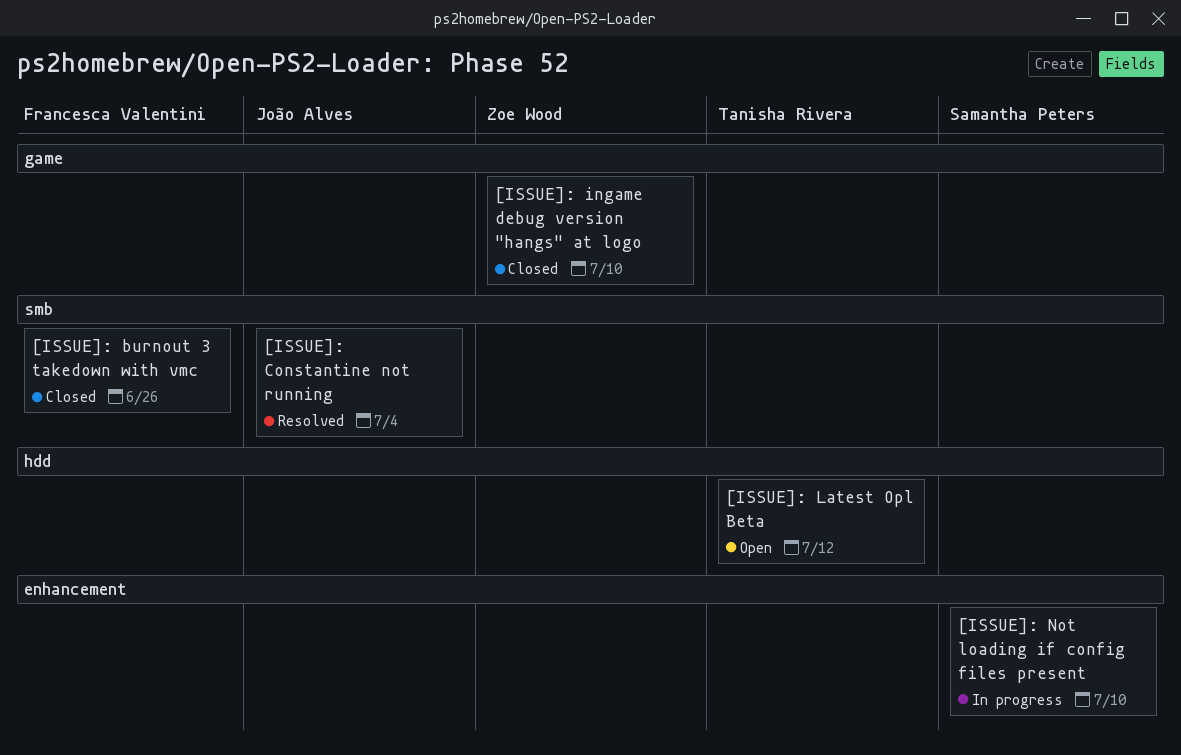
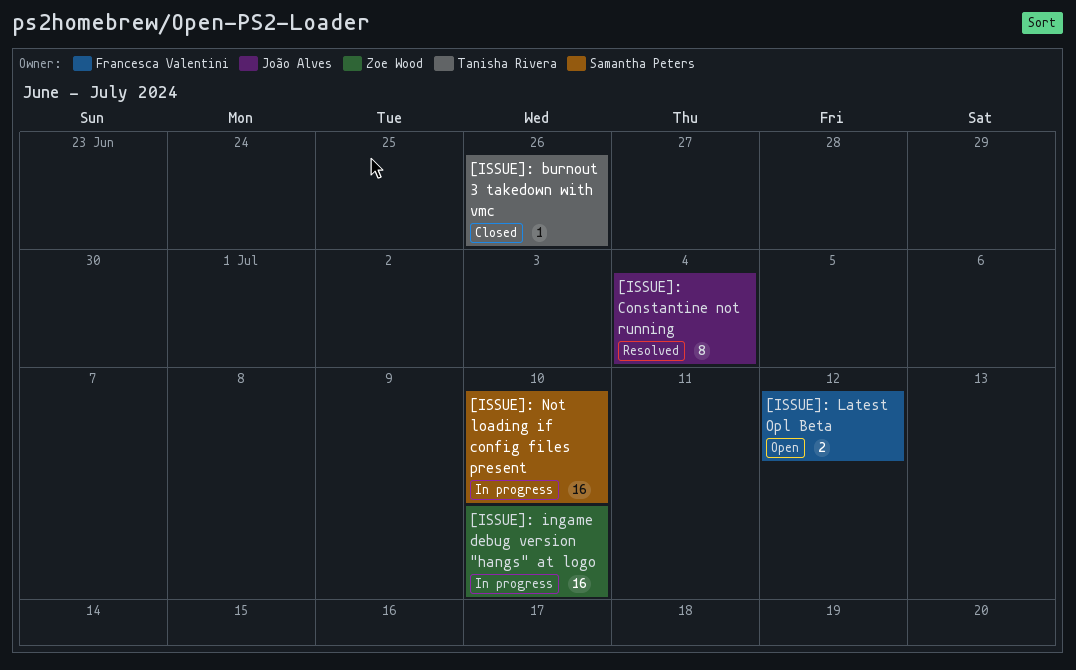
[ISSUE]: burnout 3 takedown with vmc, owner: Francesca Valentini -> Tanisha Rivera
[ISSUE]: ingame debug version "hangs" at logo, status: Closed -> In progress
[ISSUE]: Latest Opl Beta, owner: Tanisha Rivera -> Francesca Valentini

